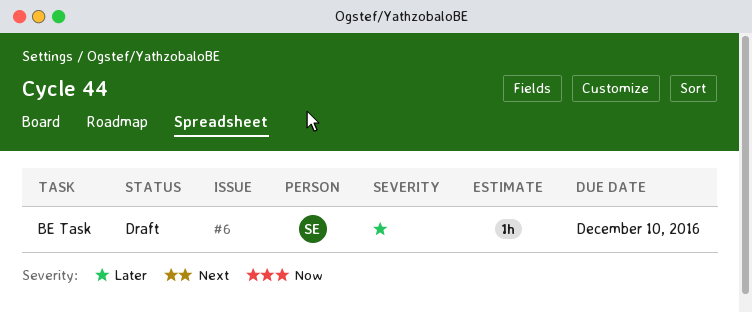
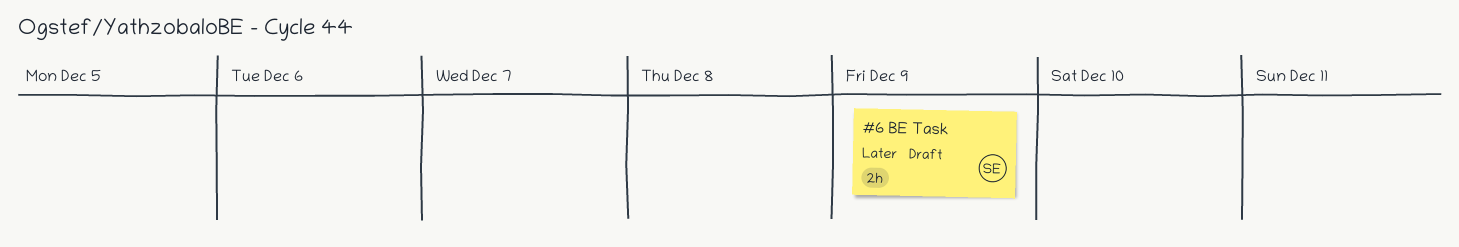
#6, estimate: 1h -> 2h
#6, due: Dec 10 -> Dec 9

